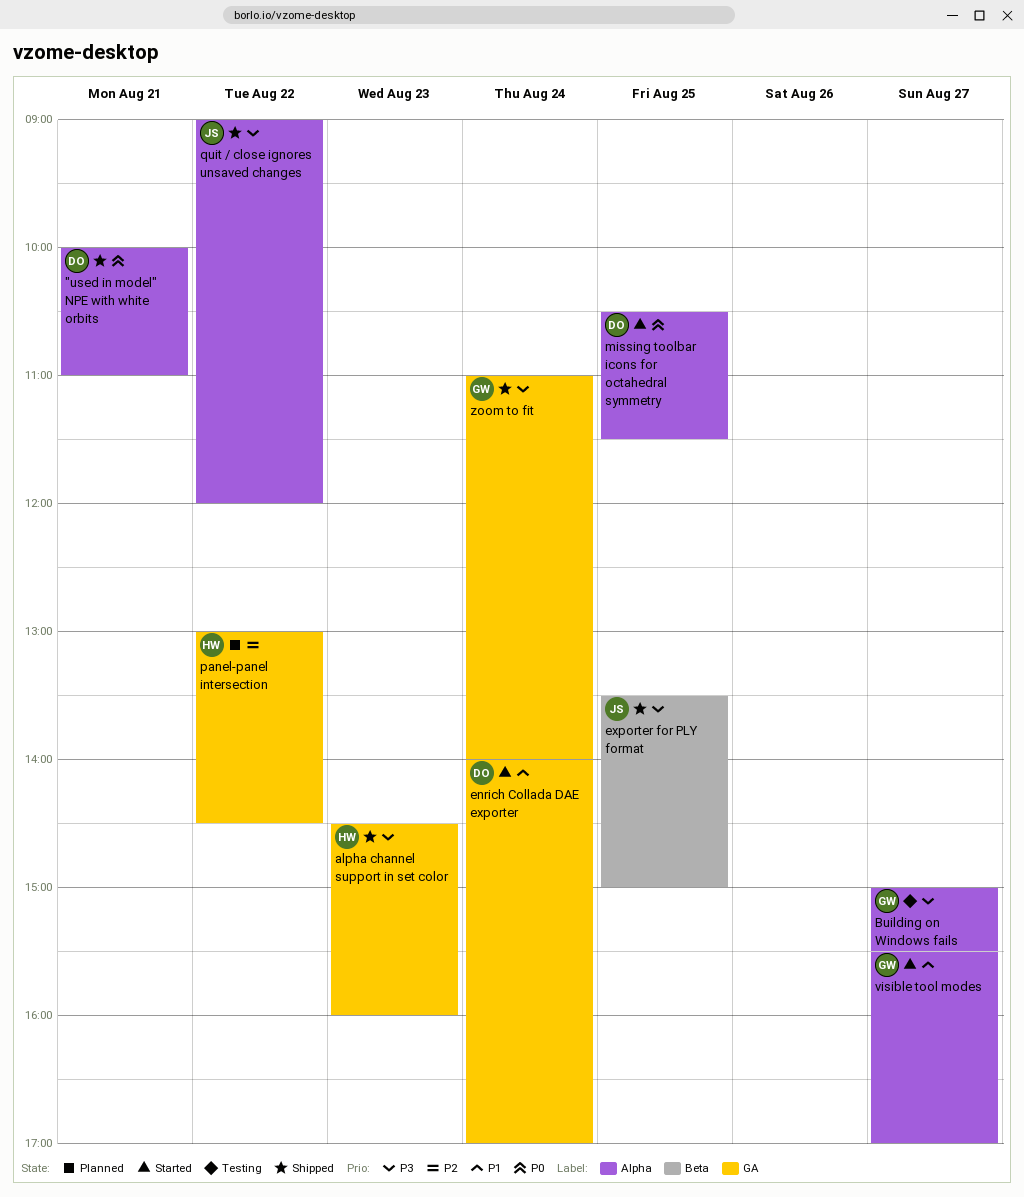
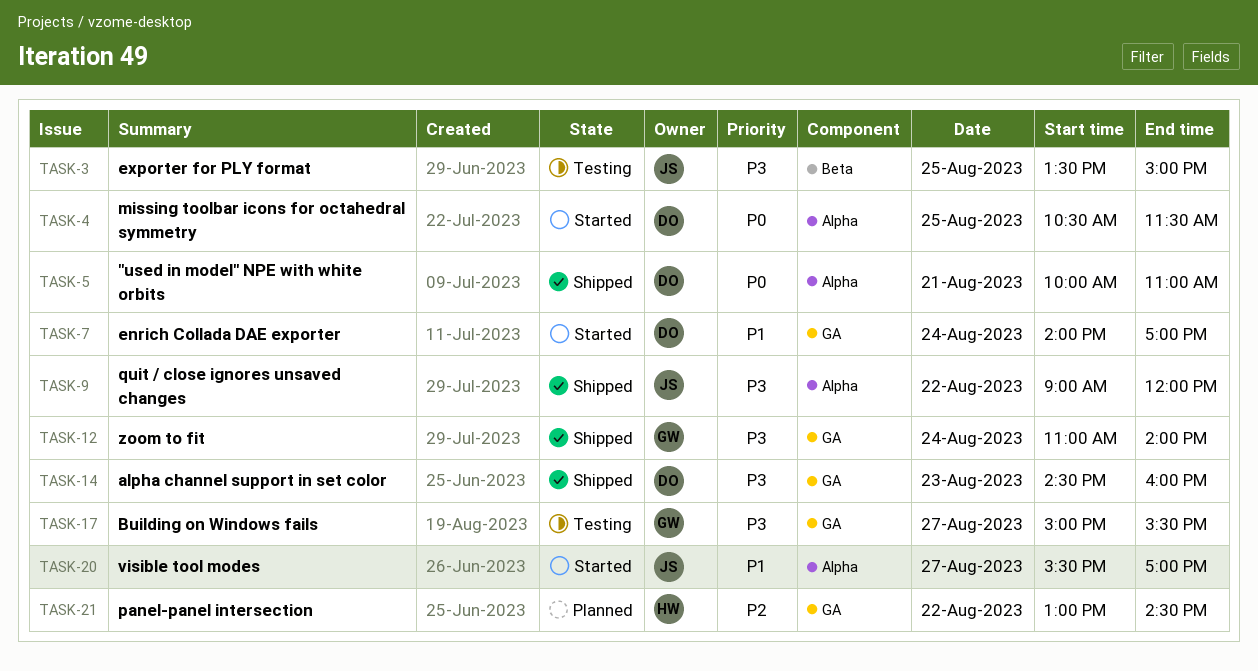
alpha channel support in set color, owner: HW -> DO
Building on Windows fails, label: Alpha -> GA
exporter for PLY format, status: Shipped -> Testing
visible tool modes, owner: GW -> JS

